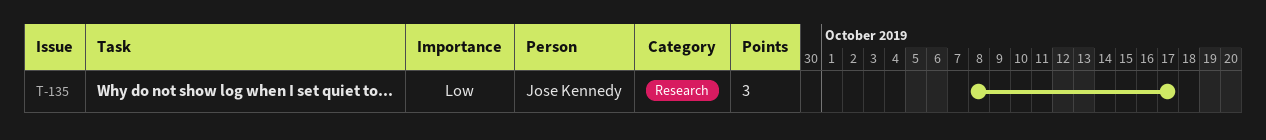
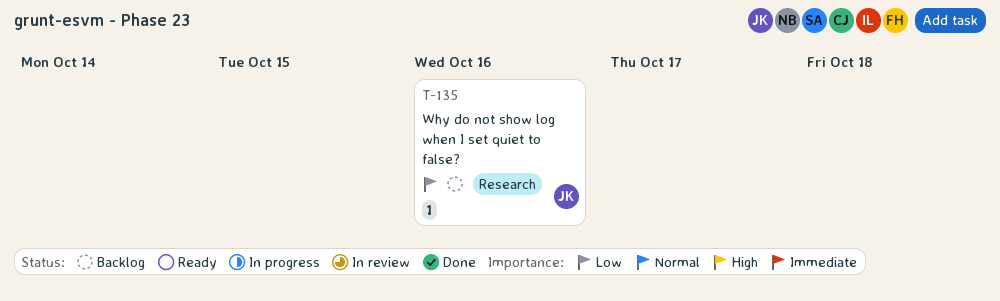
T-135, estimate: 3 -> 1
T-135, due: Oct 17 -> Oct 16

